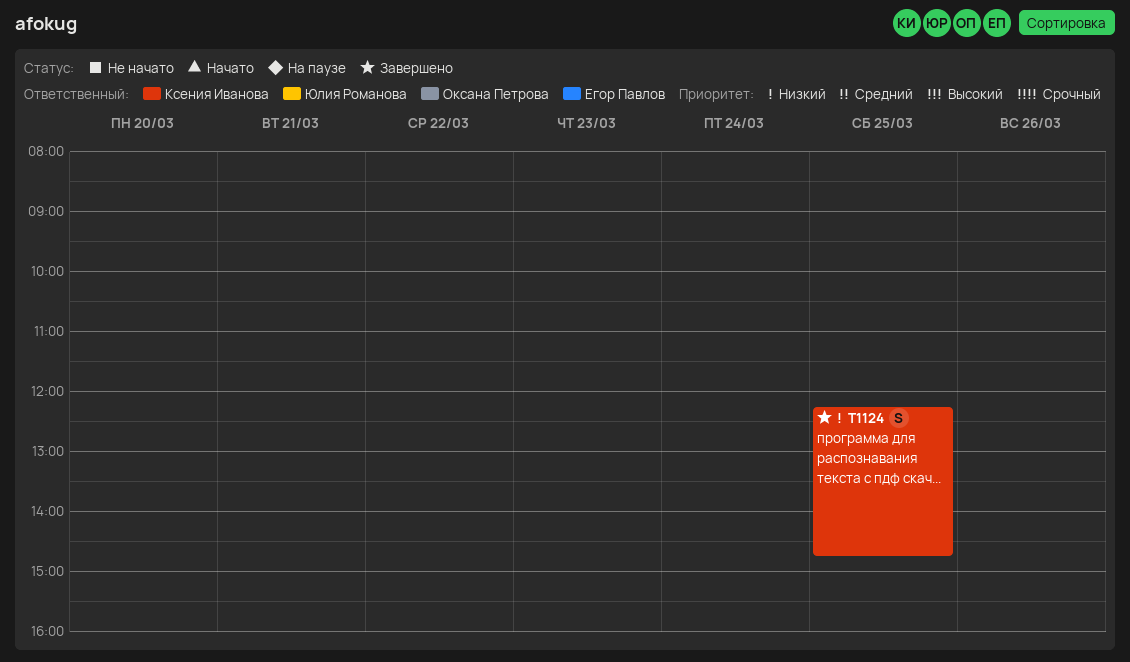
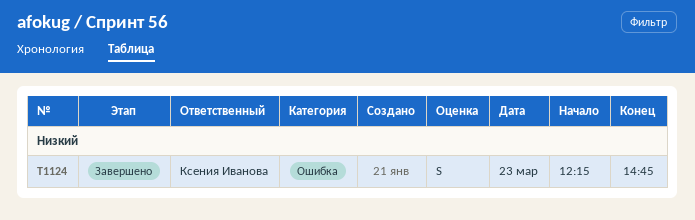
T1124, day: Mar 25 -> Mar 23

